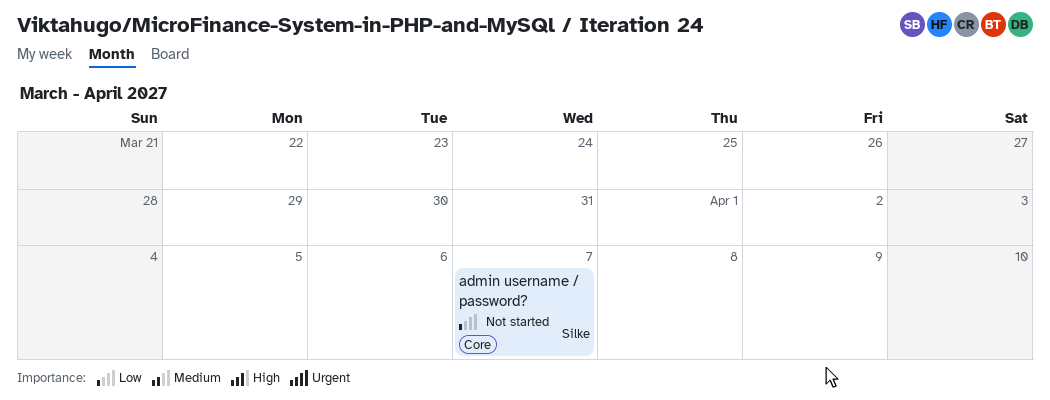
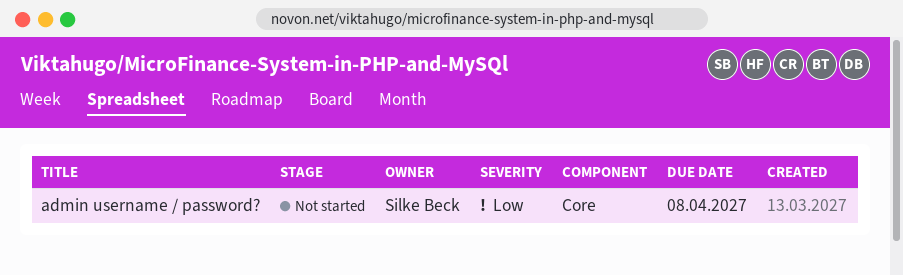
admin username / password?, due: Apr 7 -> Apr 8

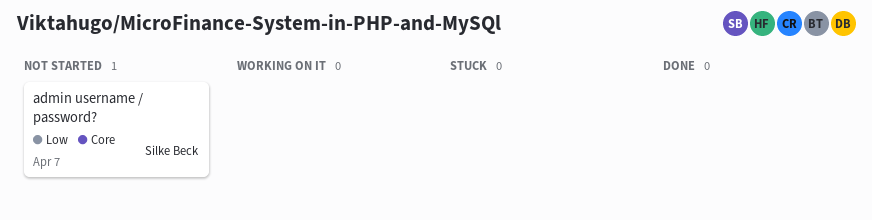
admin username / password?, due: Apr 8 -> Apr 7

